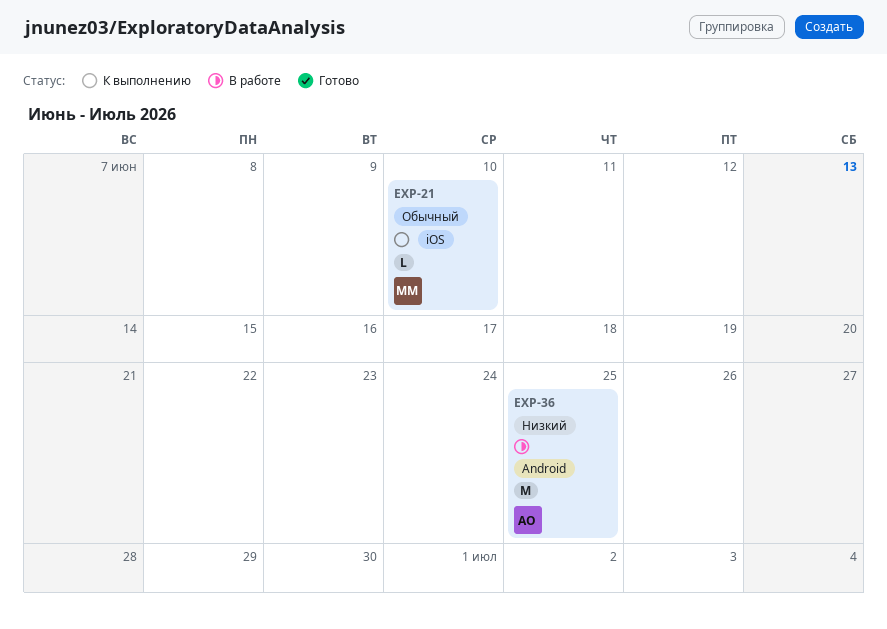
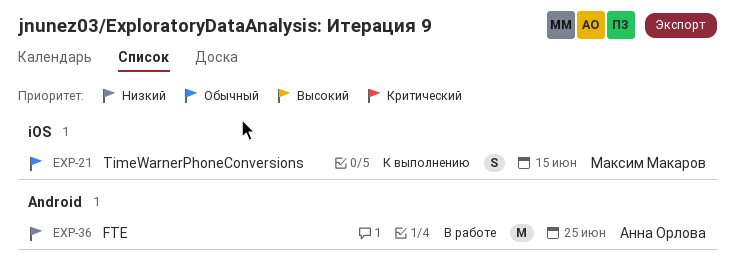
EXP-21, estimate: L -> S
EXP-21, due: Jun 10 -> Jun 15

